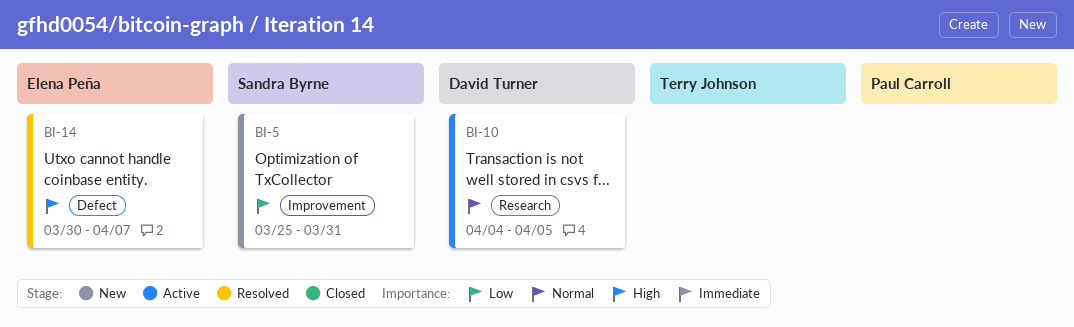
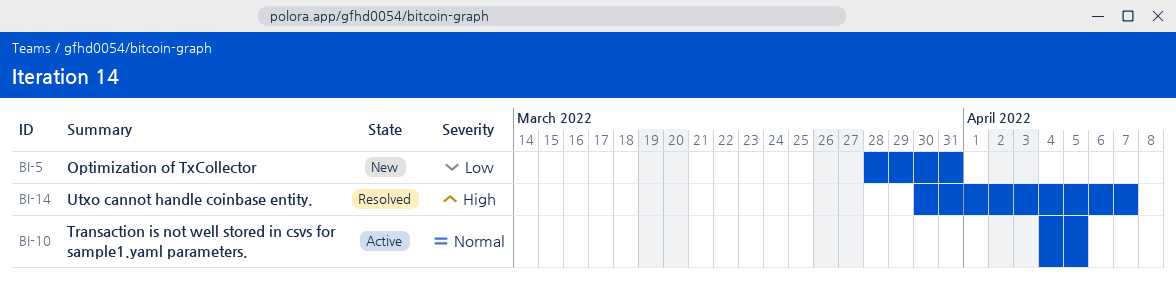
BI-5, start: Mar 25 -> Mar 28

